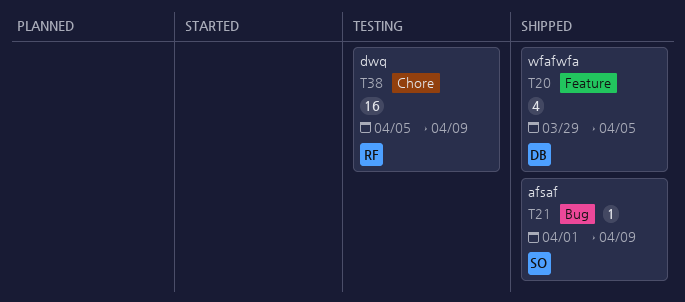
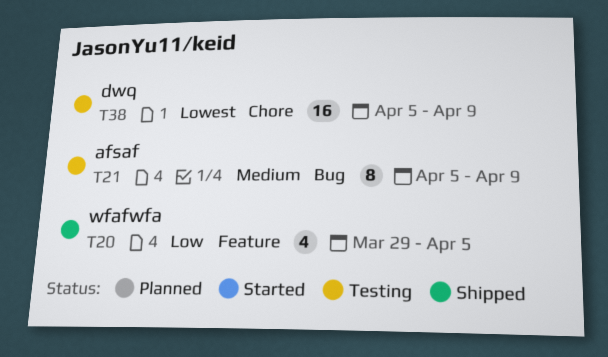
T21, status: Shipped -> Testing
T21, estimate: 1 -> 8
T21, start: Apr 1 -> Apr 5

